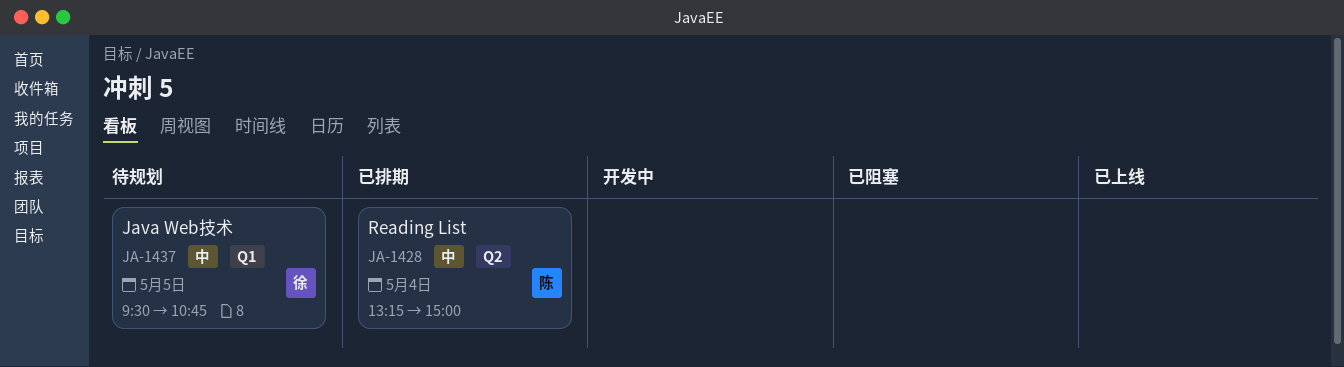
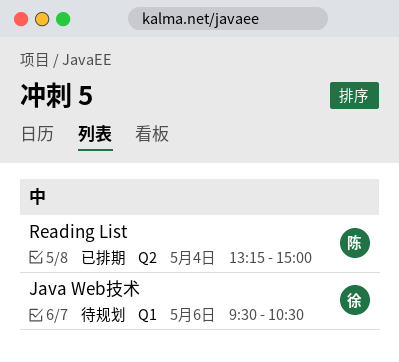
Java Web技术, day: May 5 -> May 6
Java Web技术, ends: 10:45 -> 10:30

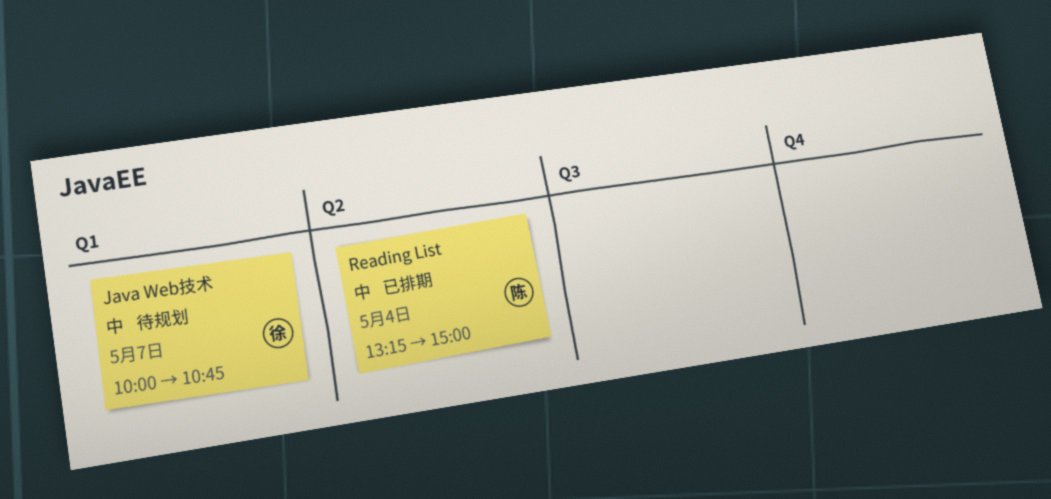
Java Web技术, day: May 6 -> May 7
Java Web技术, begins: 09:30 -> 10:00
Java Web技术, ends: 10:30 -> 10:45

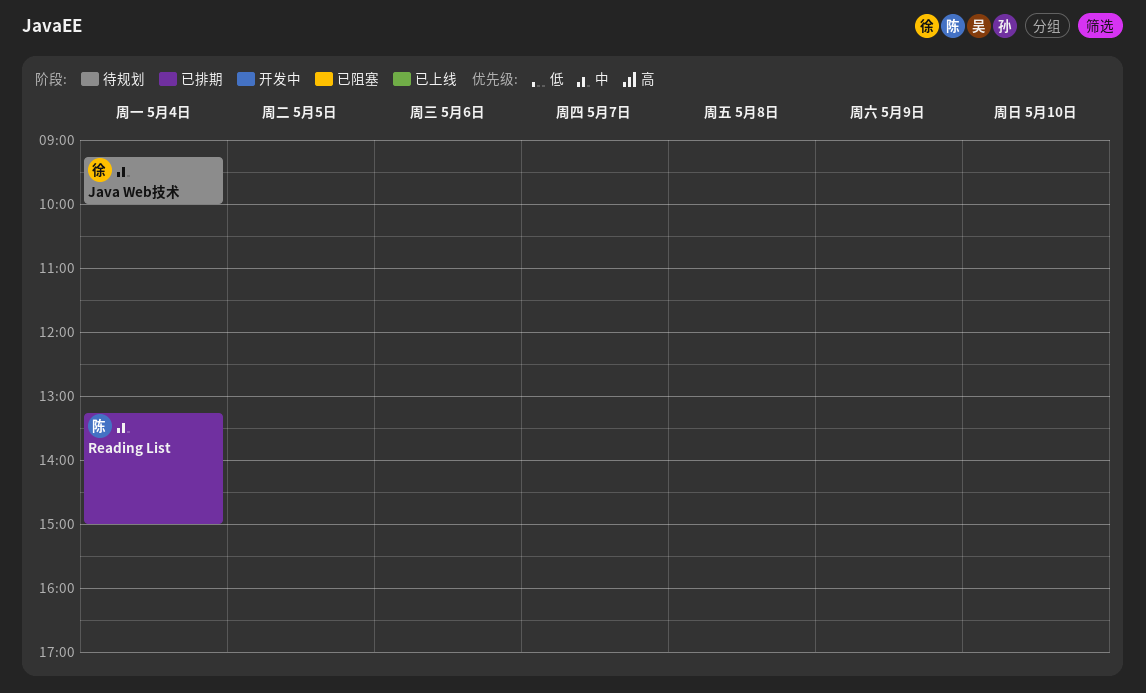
Java Web技术, day: May 7 -> May 4
Java Web技术, begins: 10:00 -> 09:15
Java Web技术, ends: 10:45 -> 10:00

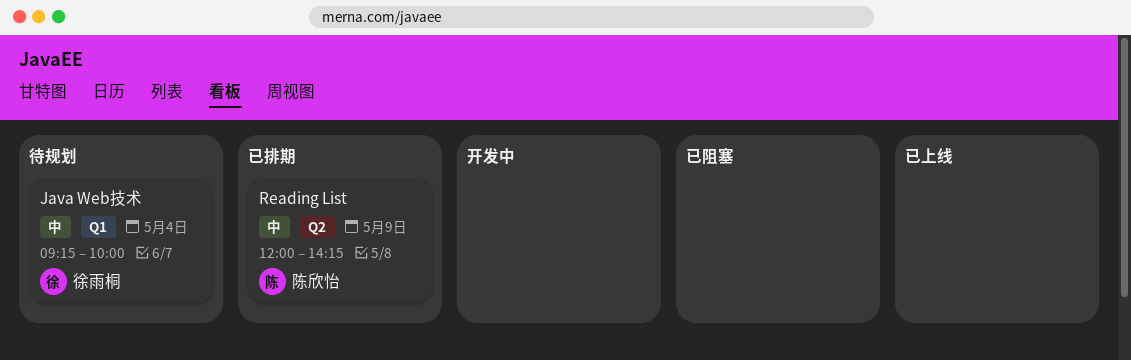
Reading List, day: May 4 -> May 9
Reading List, begins: 13:15 -> 12:00
Reading List, ends: 15:00 -> 14:15

